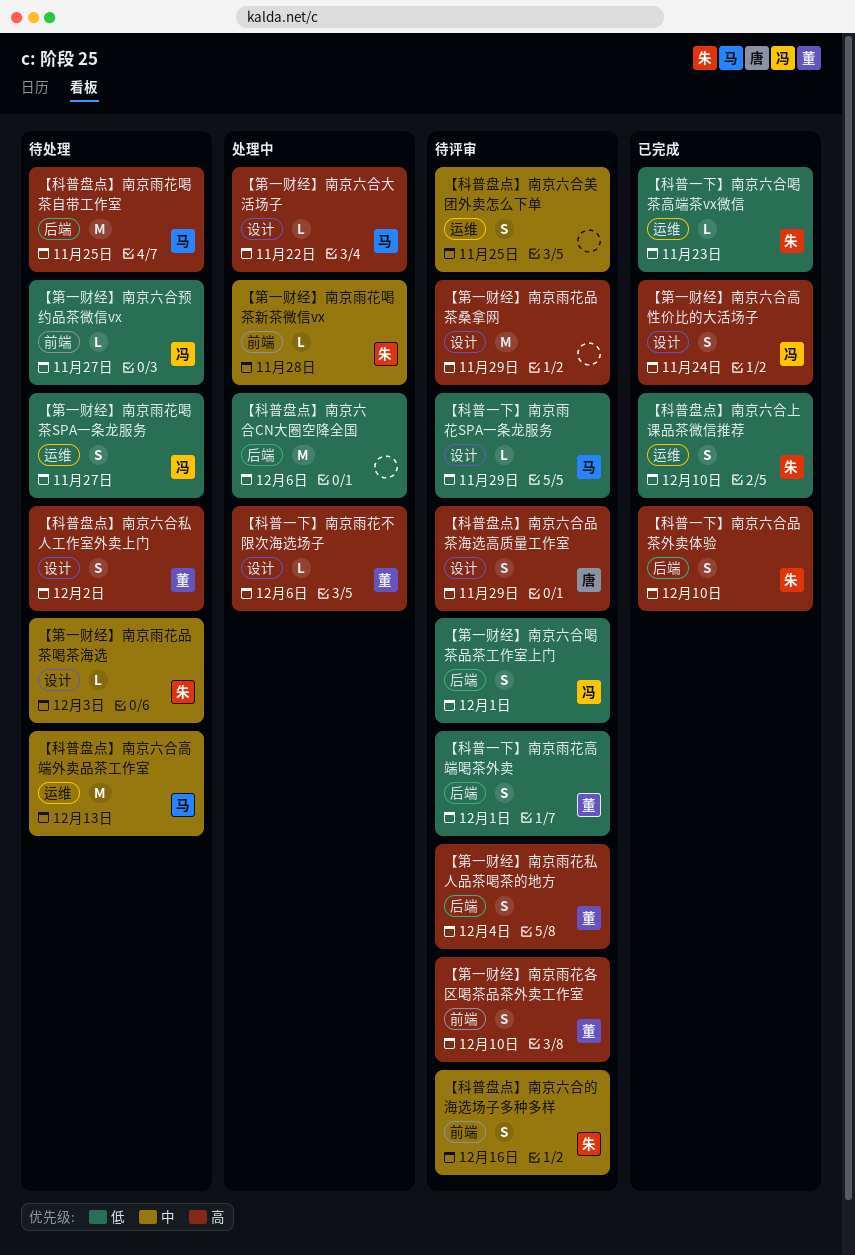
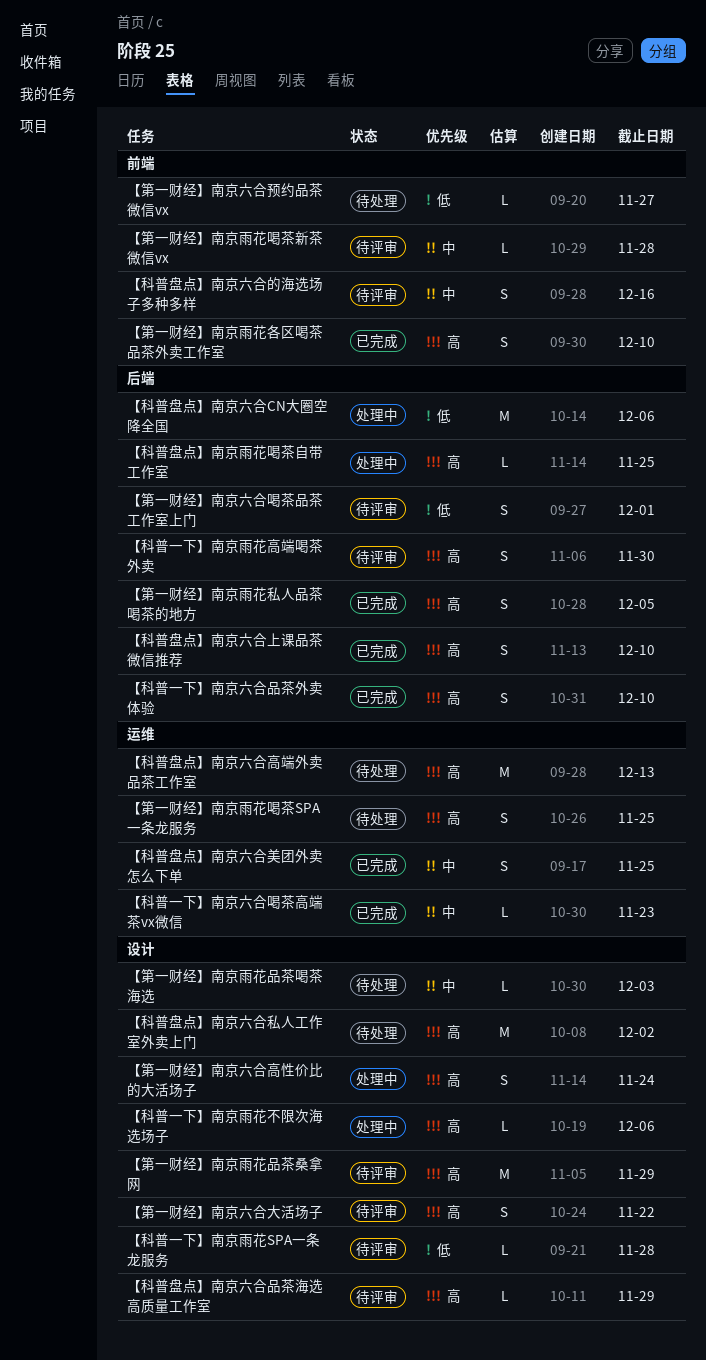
【科普一下】南京六合喝茶高端茶vx微信, priority: 低 -> 中
【科普一下】南京雨花SPA一条龙服务, due: Nov 29 -> Nov 28
【科普一下】南京雨花高端喝茶外卖, priority: 低 -> 高
【科普一下】南京雨花高端喝茶外卖, due: Dec 1 -> Nov 30
【科普盘点】南京六合上课品茶微信推荐, priority: 低 -> 高
【科普盘点】南京六合上课品茶微信推荐, label: 运维 -> 后端
【科普盘点】南京六合品茶海选高质量工作室, estimate: S -> L
【科普盘点】南京六合私人工作室外卖上门, estimate: S -> M
【科普盘点】南京六合美团外卖怎么下单, status: 待评审 -> 已完成
【科普盘点】南京六合高端外卖品茶工作室, priority: 中 -> 高
【科普盘点】南京雨花喝茶自带工作室, status: 待处理 -> 处理中
【科普盘点】南京雨花喝茶自带工作室, estimate: M -> L
【第一财经】南京六合大活场子, status: 处理中 -> 待评审
【第一财经】南京六合大活场子, estimate: L -> S
【第一财经】南京六合高性价比的大活场子, status: 已完成 -> 处理中
【第一财经】南京雨花各区喝茶品茶外卖工作室, status: 待评审 -> 已完成
【第一财经】南京雨花喝茶SPA一条龙服务, priority: 低 -> 高
【第一财经】南京雨花喝茶SPA一条龙服务, due: Nov 27 -> Nov 25
【第一财经】南京雨花喝茶新茶微信vx, status: 处理中 -> 待评审
【第一财经】南京雨花私人品茶喝茶的地方, status: 待评审 -> 已完成
【第一财经】南京雨花私人品茶喝茶的地方, due: Dec 4 -> Dec 5

